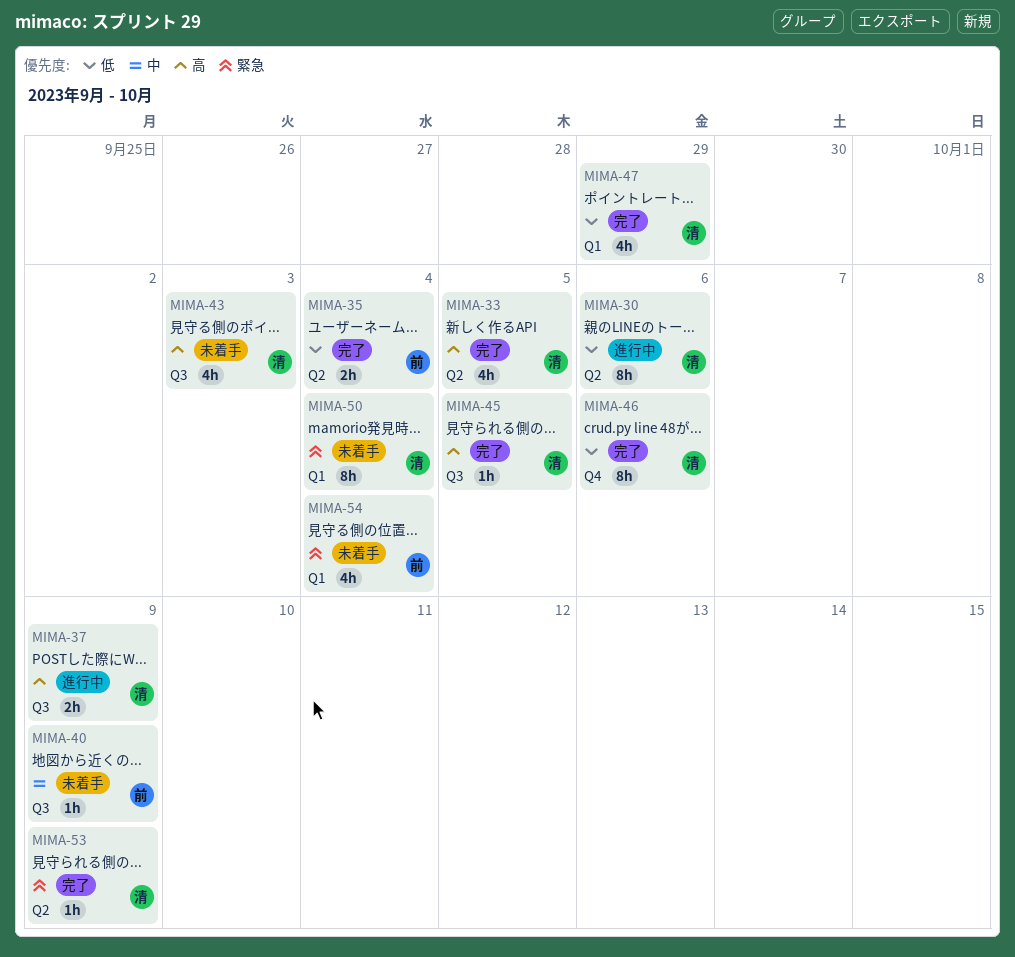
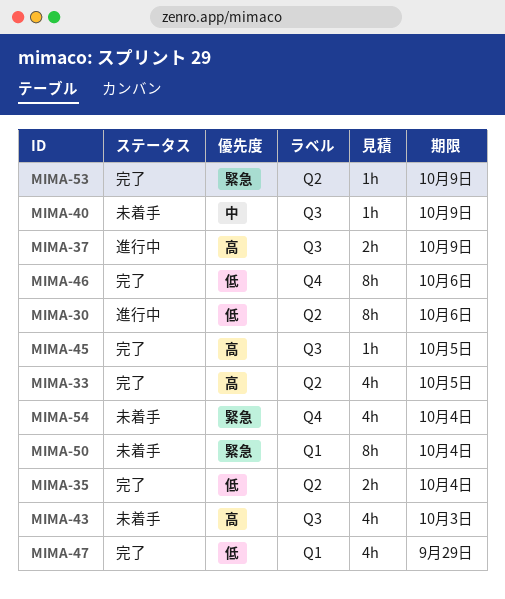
MIMA-54, label: Q1 -> Q4

